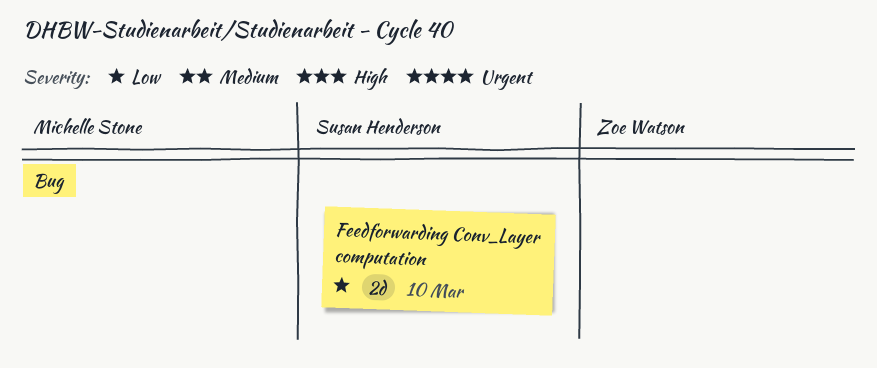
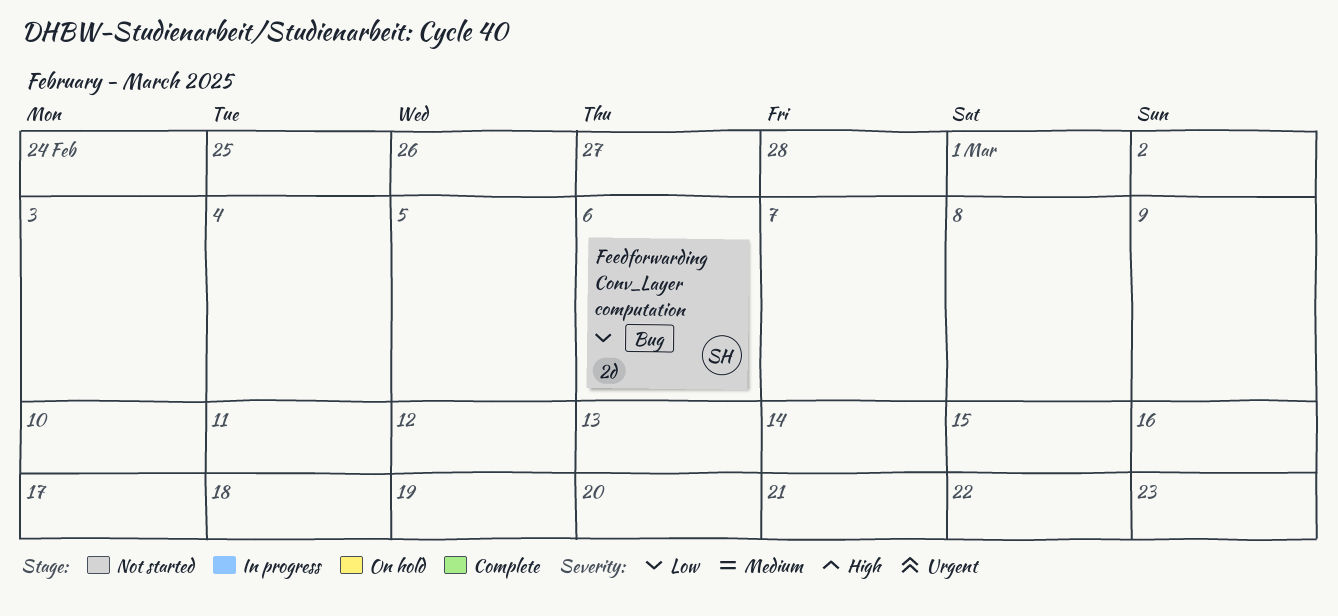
Feedforwarding Conv_Layer computation, due: Mar 10 -> Mar 6

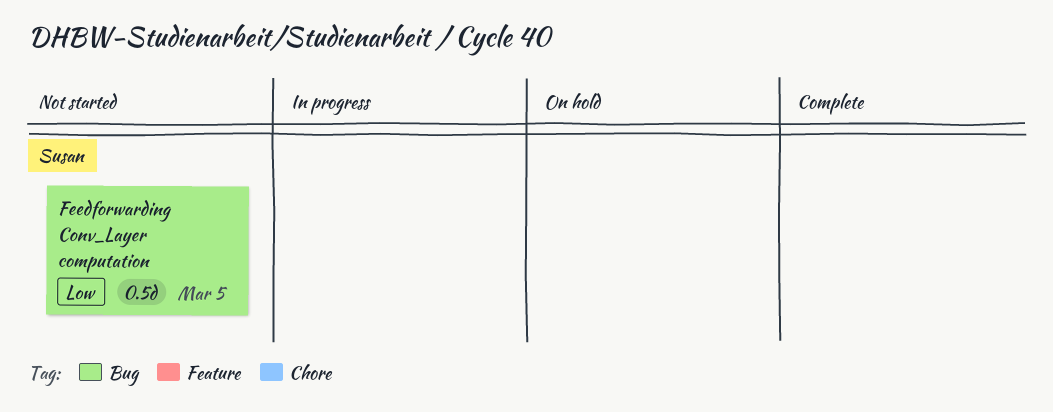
Feedforwarding Conv_Layer computation, estimate: 2d -> 0.5d
Feedforwarding Conv_Layer computation, due: Mar 6 -> Mar 5

